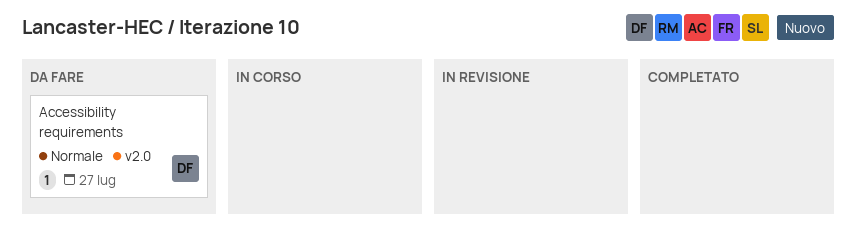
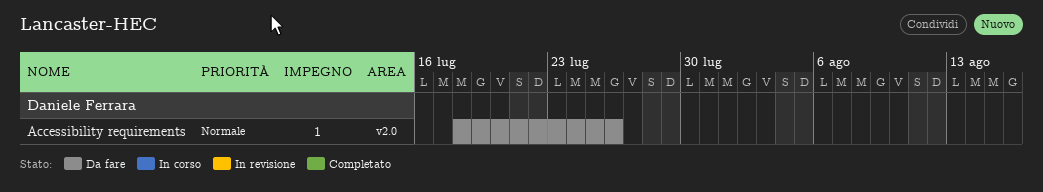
Accessibility requirements, due: Jul 27 -> Jul 26

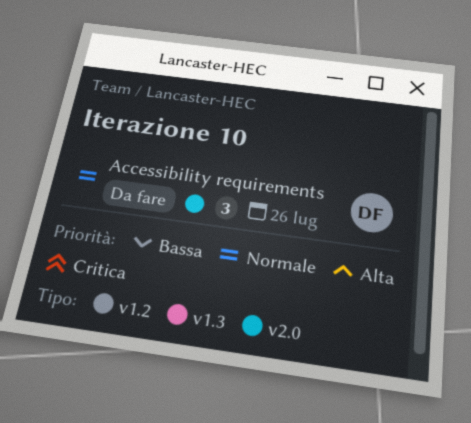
Accessibility requirements, estimate: 1 -> 3

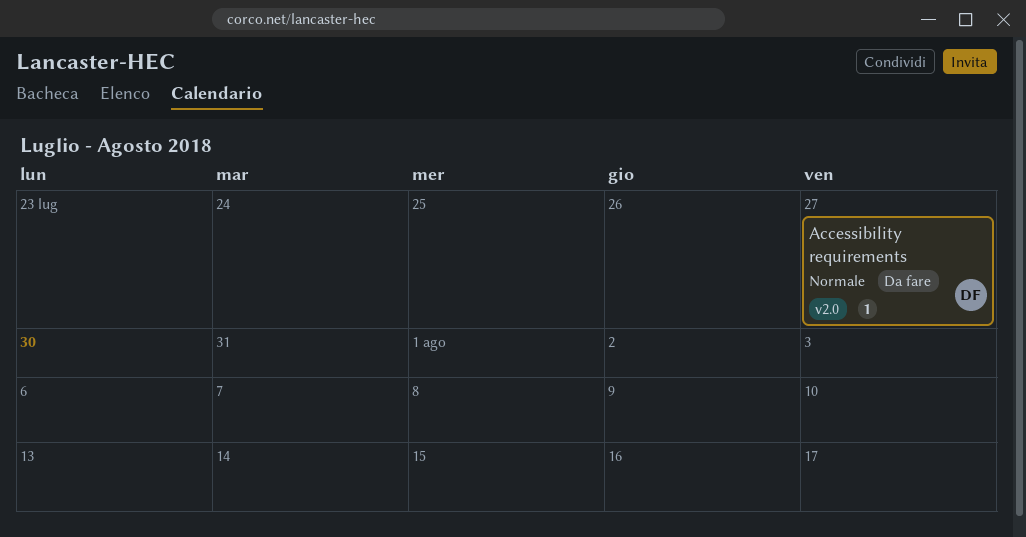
Accessibility requirements, estimate: 3 -> 1
Accessibility requirements, due: Jul 26 -> Jul 27

